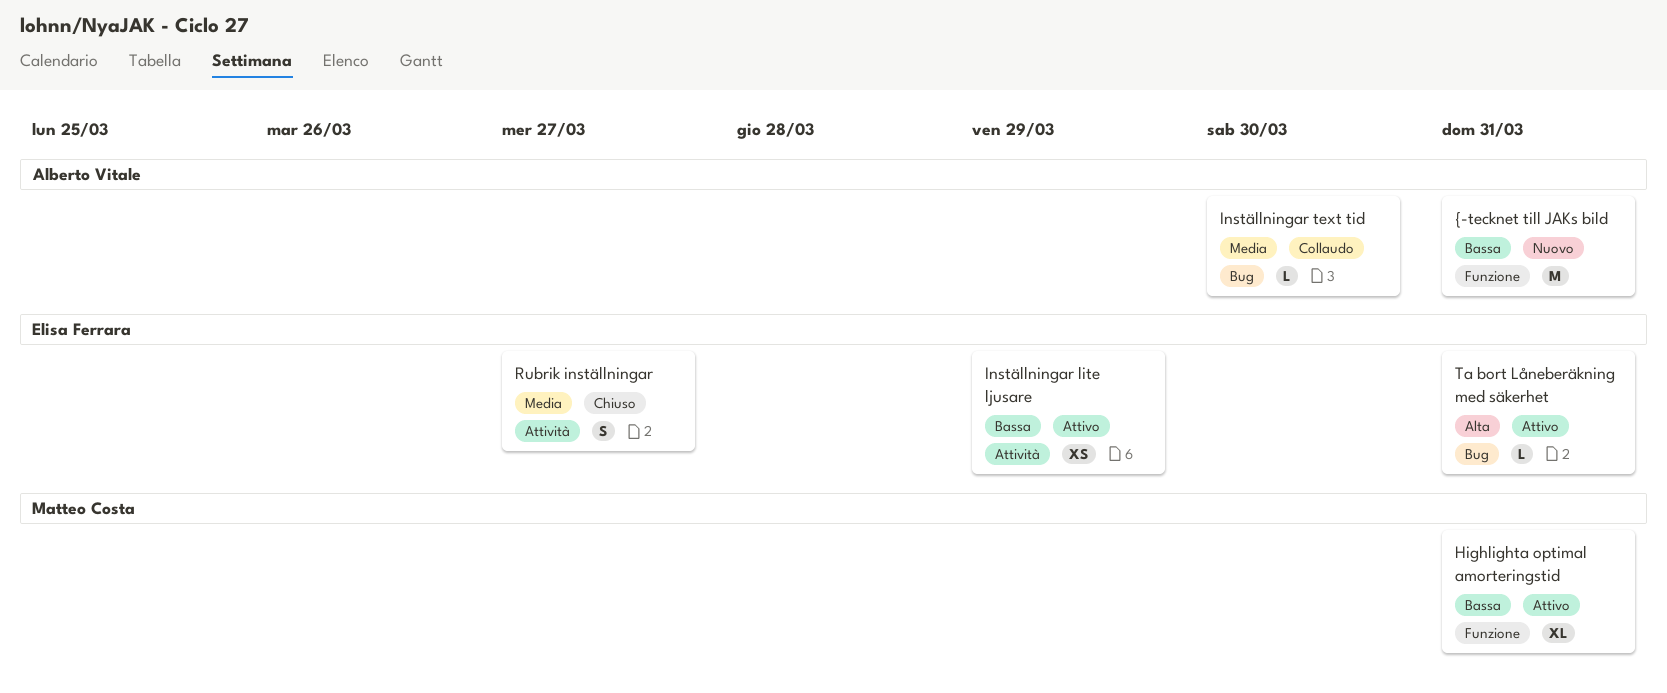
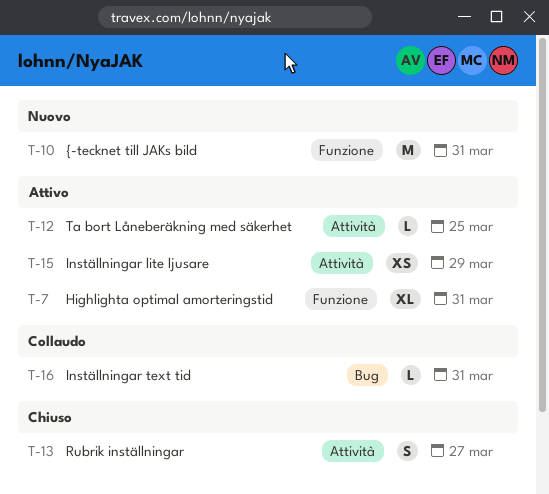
Inställningar text tid, due: Mar 30 -> Mar 31
Ta bort Låneberäkning med säkerhet, label: Bug -> Attività
Ta bort Låneberäkning med säkerhet, due: Mar 31 -> Mar 25

